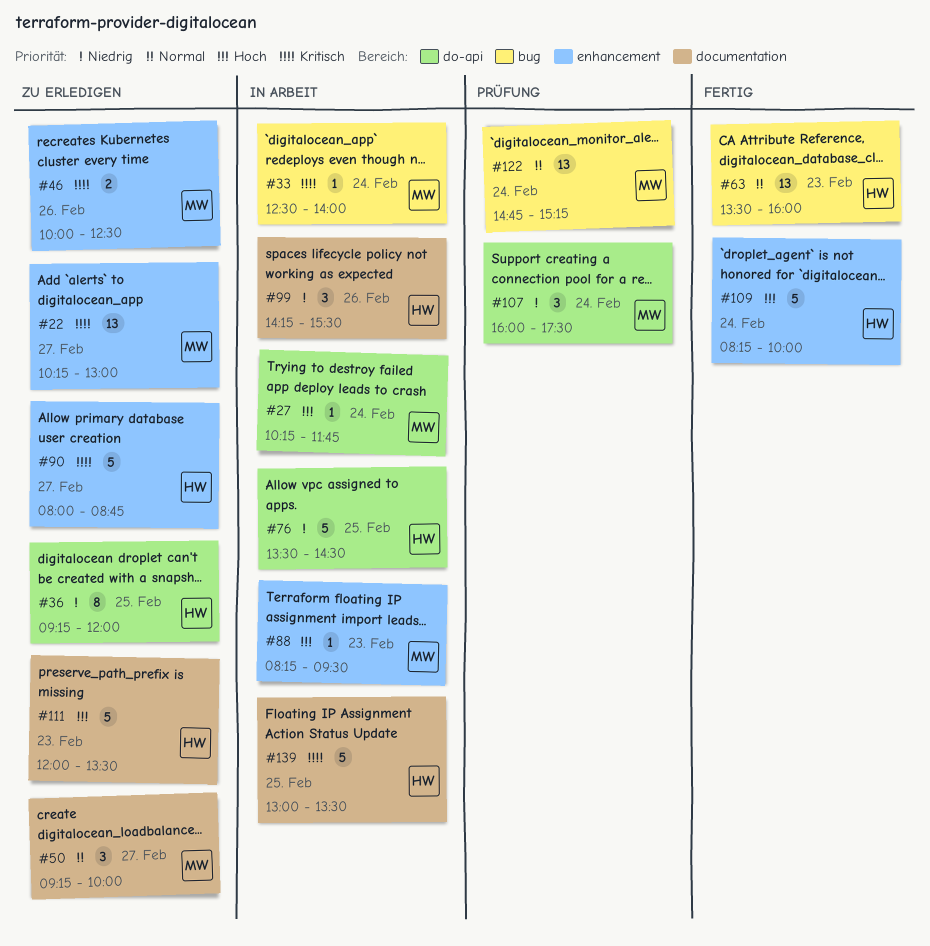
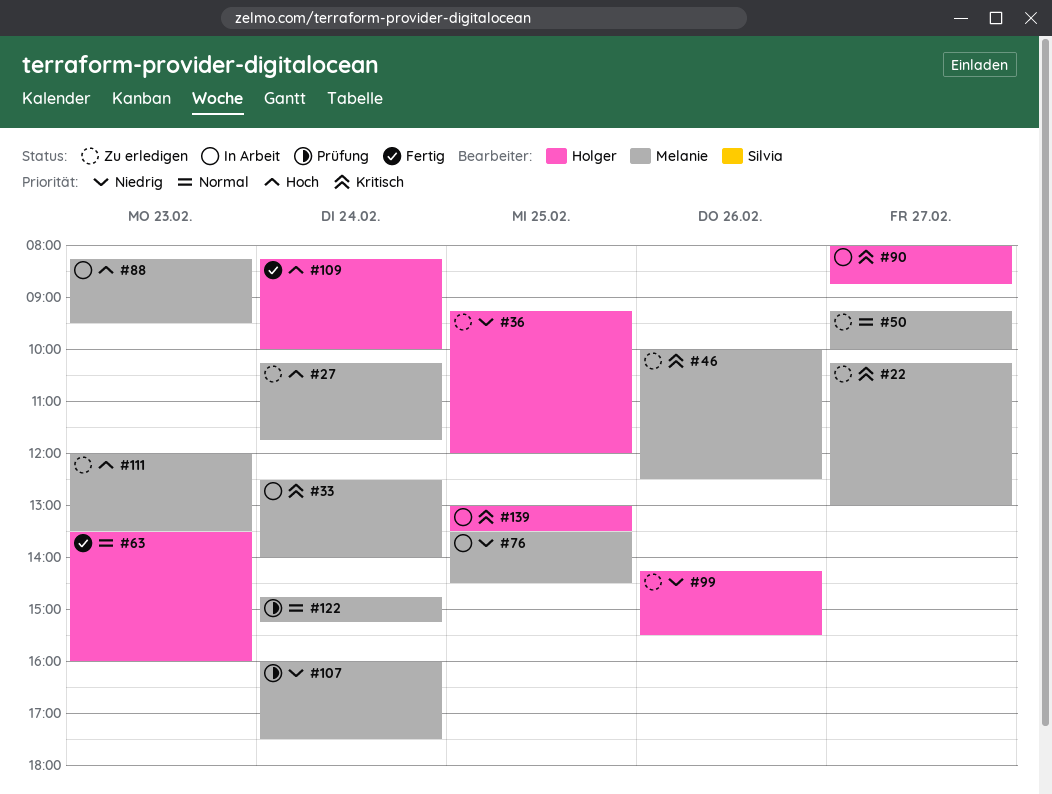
#27, status: In Arbeit -> Zu erledigen
#76, owner: Holger -> Melanie
#90, status: Zu erledigen -> In Arbeit
#99, status: In Arbeit -> Zu erledigen
#111, owner: Holger -> Melanie

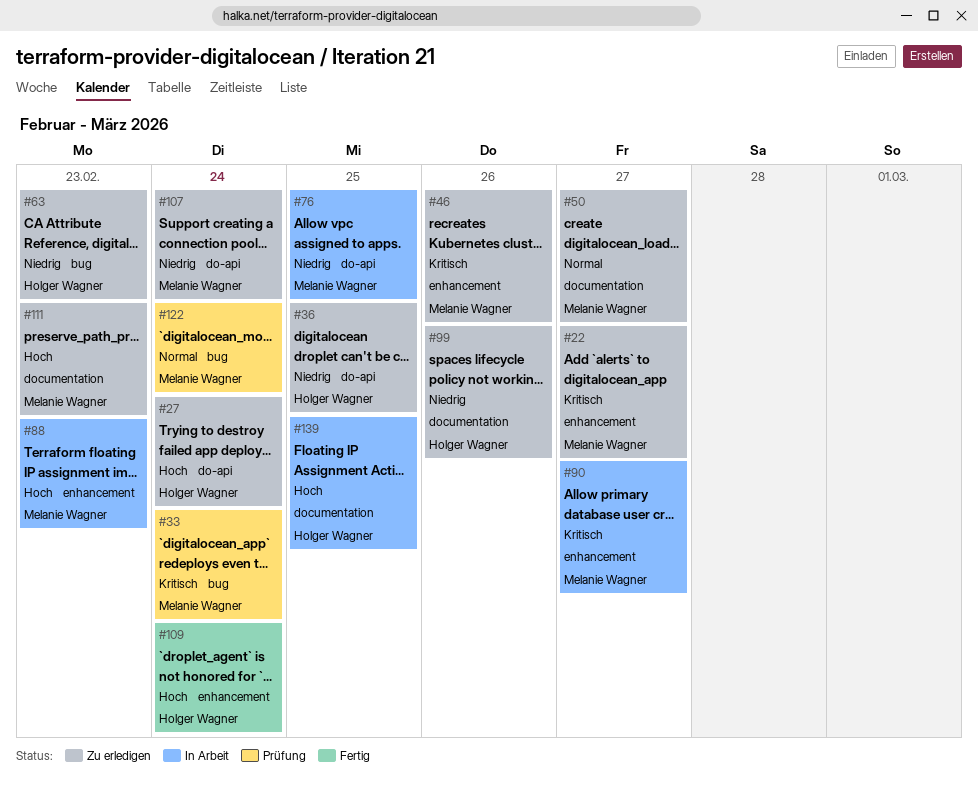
#27, owner: Melanie Wagner -> Holger Wagner
#33, status: In Arbeit -> Prüfung
#63, status: Fertig -> Zu erledigen
#63, priority: Normal -> Niedrig
#90, owner: Holger Wagner -> Melanie Wagner
#107, status: Prüfung -> Zu erledigen
#139, priority: Kritisch -> Hoch

